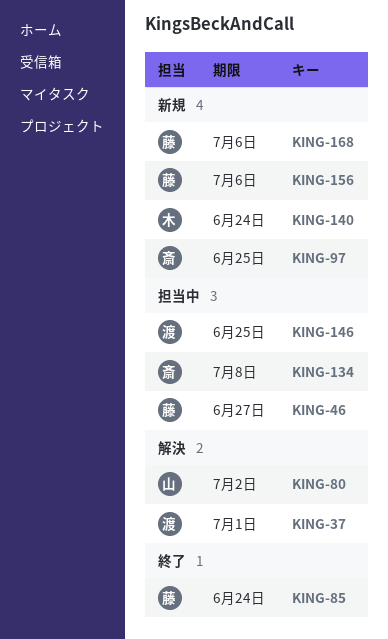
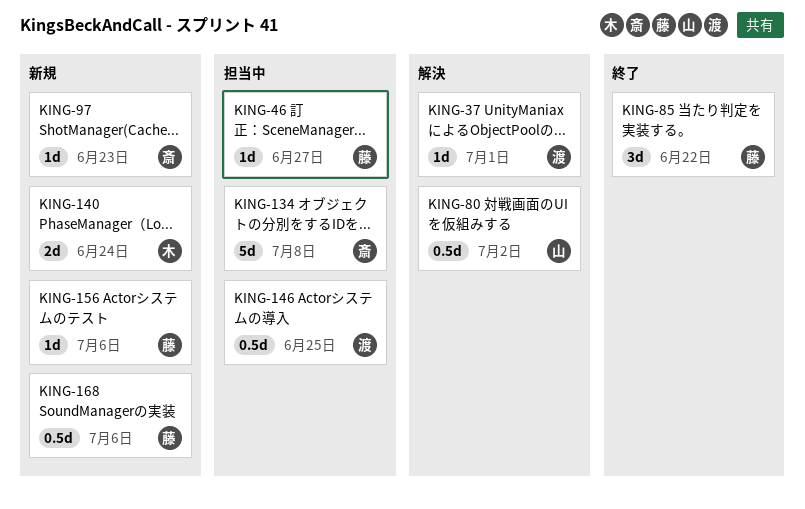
KING-85, due: Jun 24 -> Jun 22
KING-97, due: Jun 25 -> Jun 23

